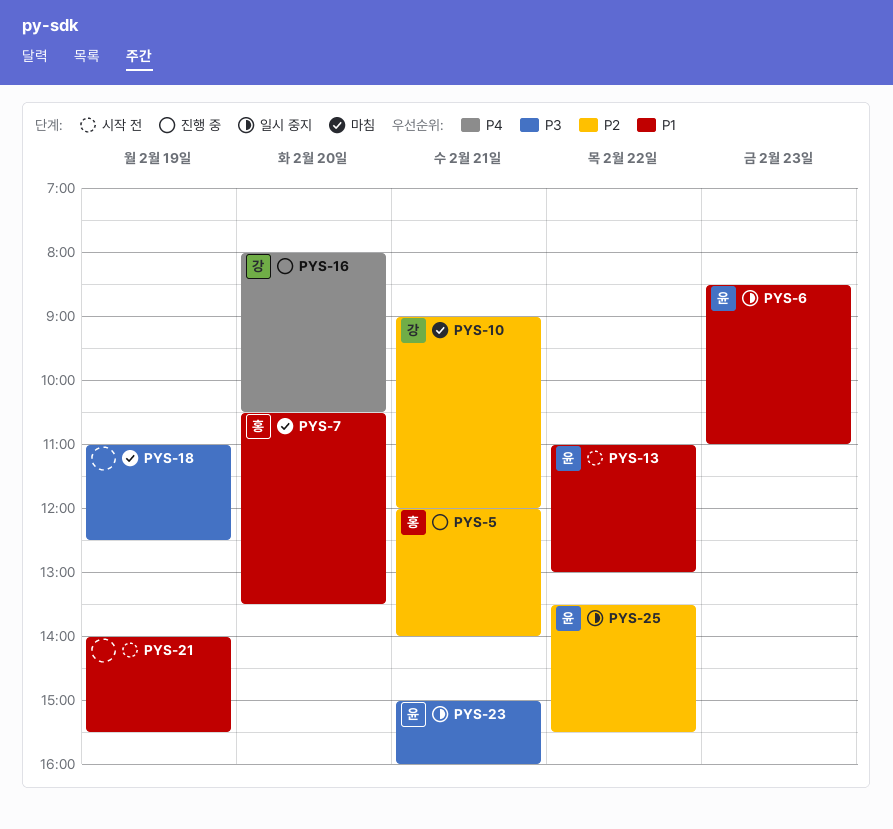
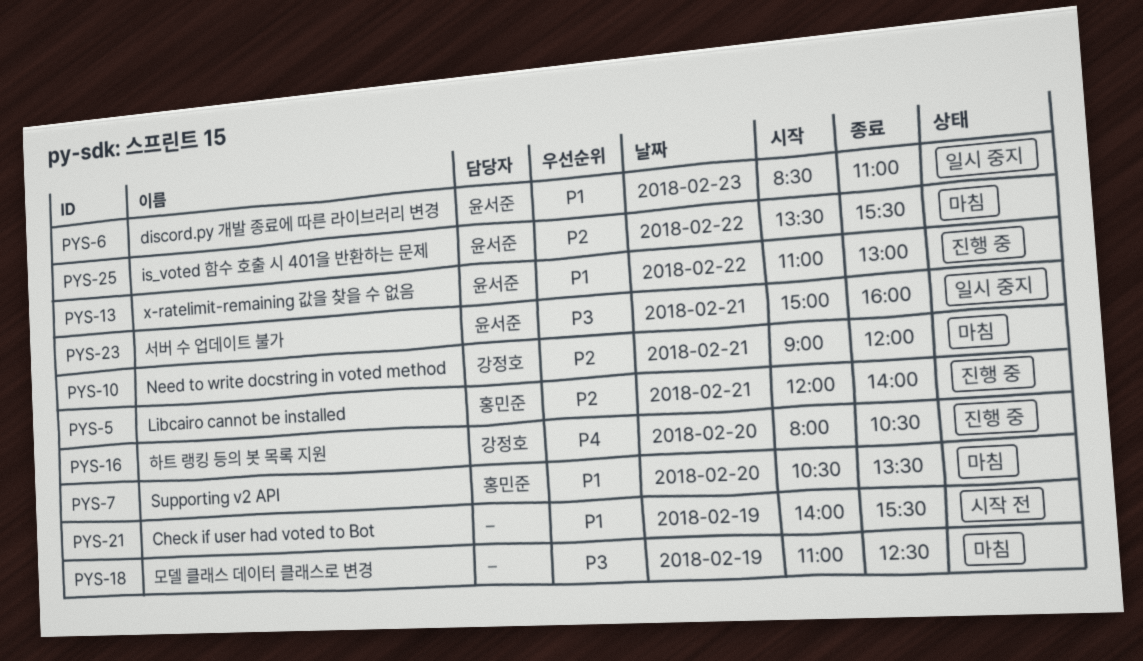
PYS-13, status: 시작 전 -> 진행 중
PYS-25, status: 일시 중지 -> 마침

